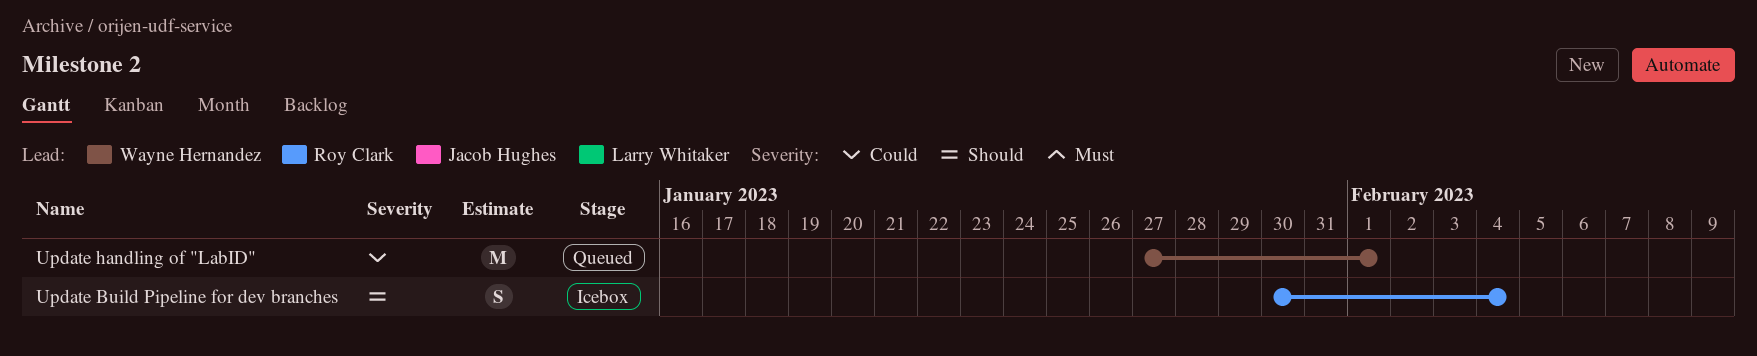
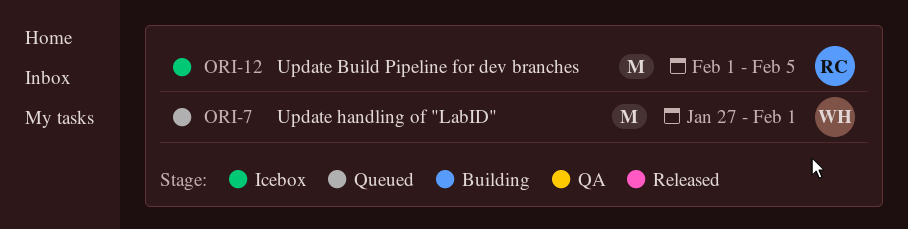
Update Build Pipeline for dev branches, estimate: S -> M
Update Build Pipeline for dev branches, start: Jan 30 -> Feb 1
Update Build Pipeline for dev branches, due: Feb 4 -> Feb 5

